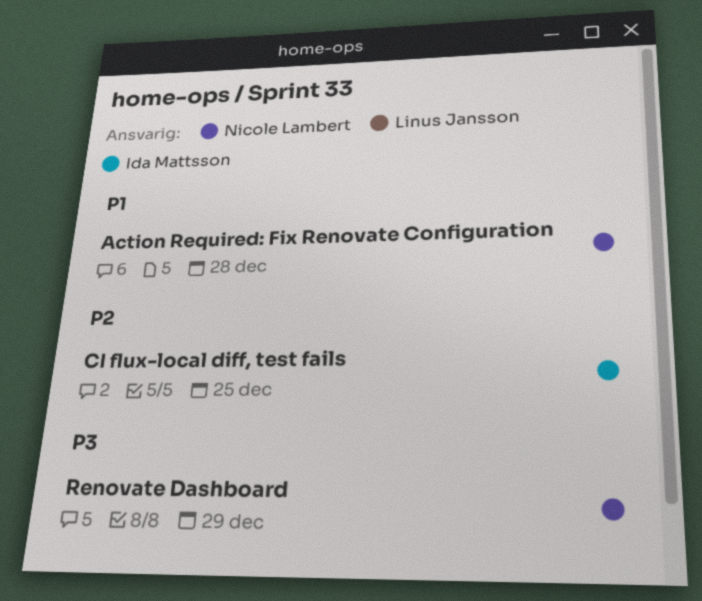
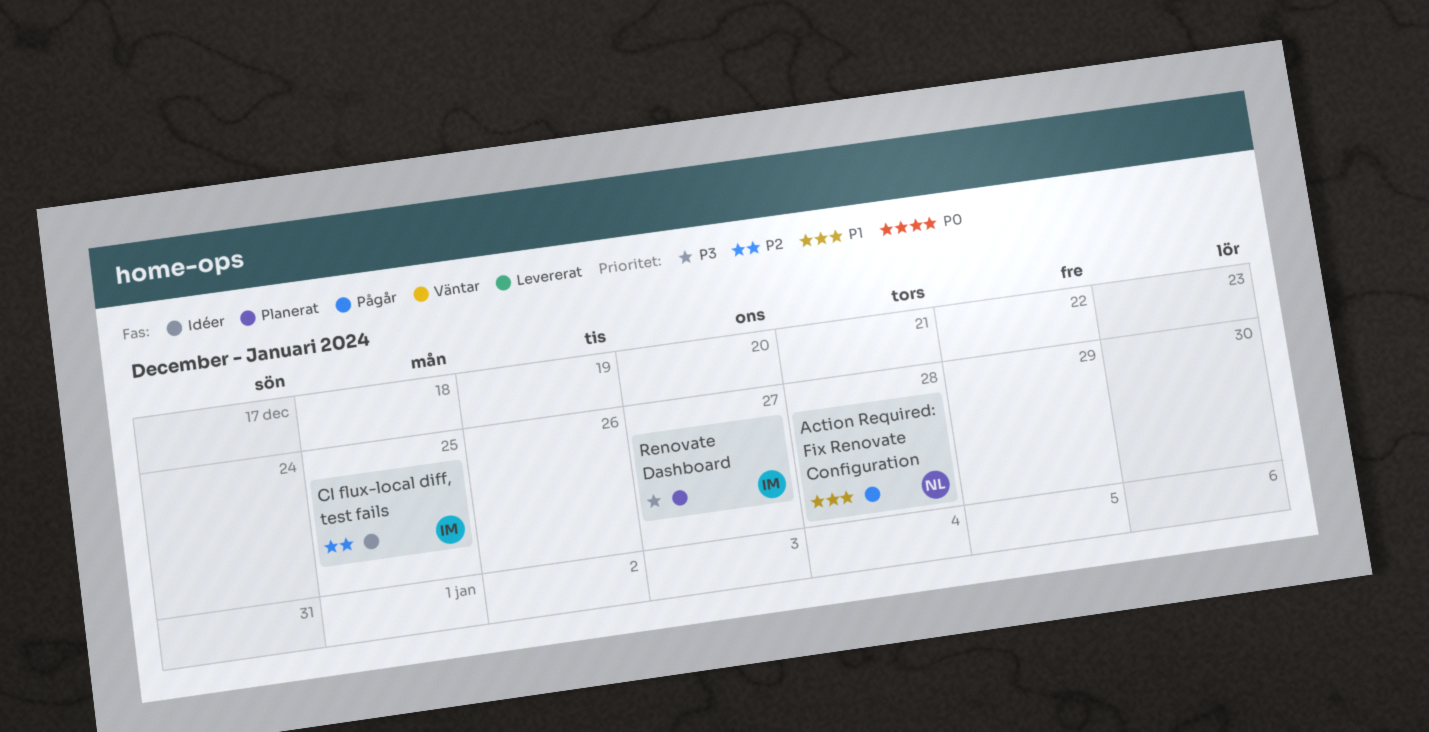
Renovate Dashboard, owner: Nicole Lambert -> Ida Mattsson
Renovate Dashboard, due: Dec 29 -> Dec 27

